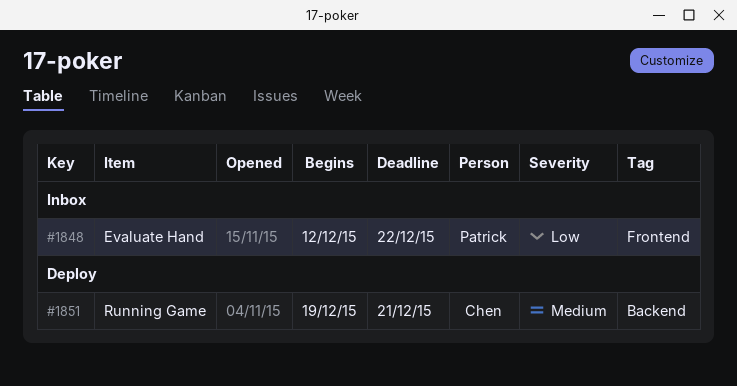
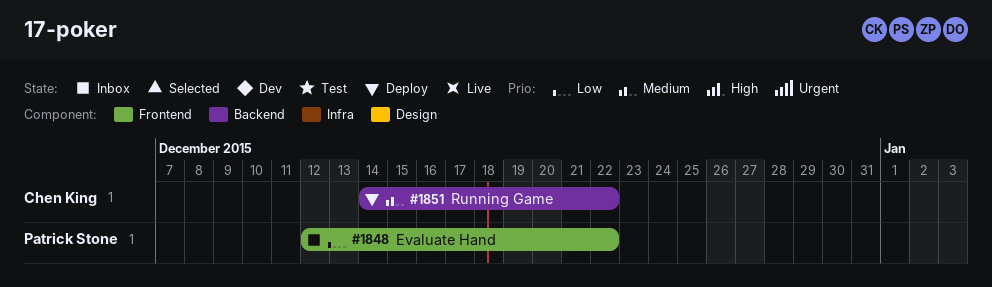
#1851, start: Dec 19 -> Dec 14
#1851, due: Dec 21 -> Dec 22

